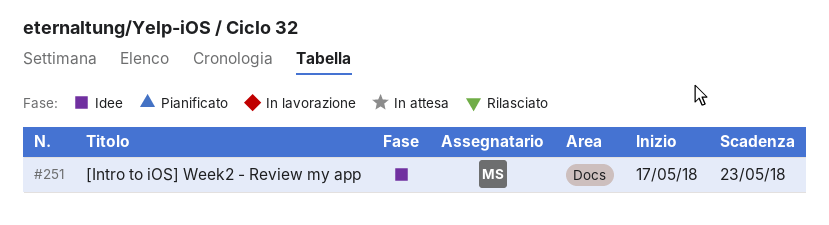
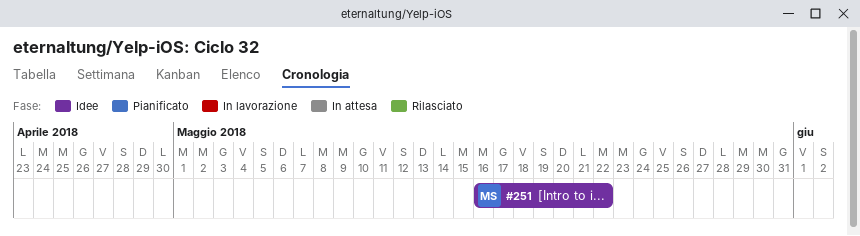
#251, start: May 17 -> May 16
#251, due: May 23 -> May 22

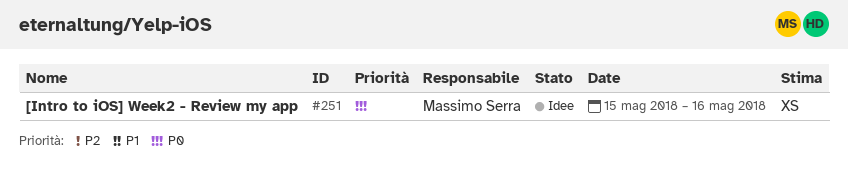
#251, start: May 16 -> May 15
#251, due: May 22 -> May 16

